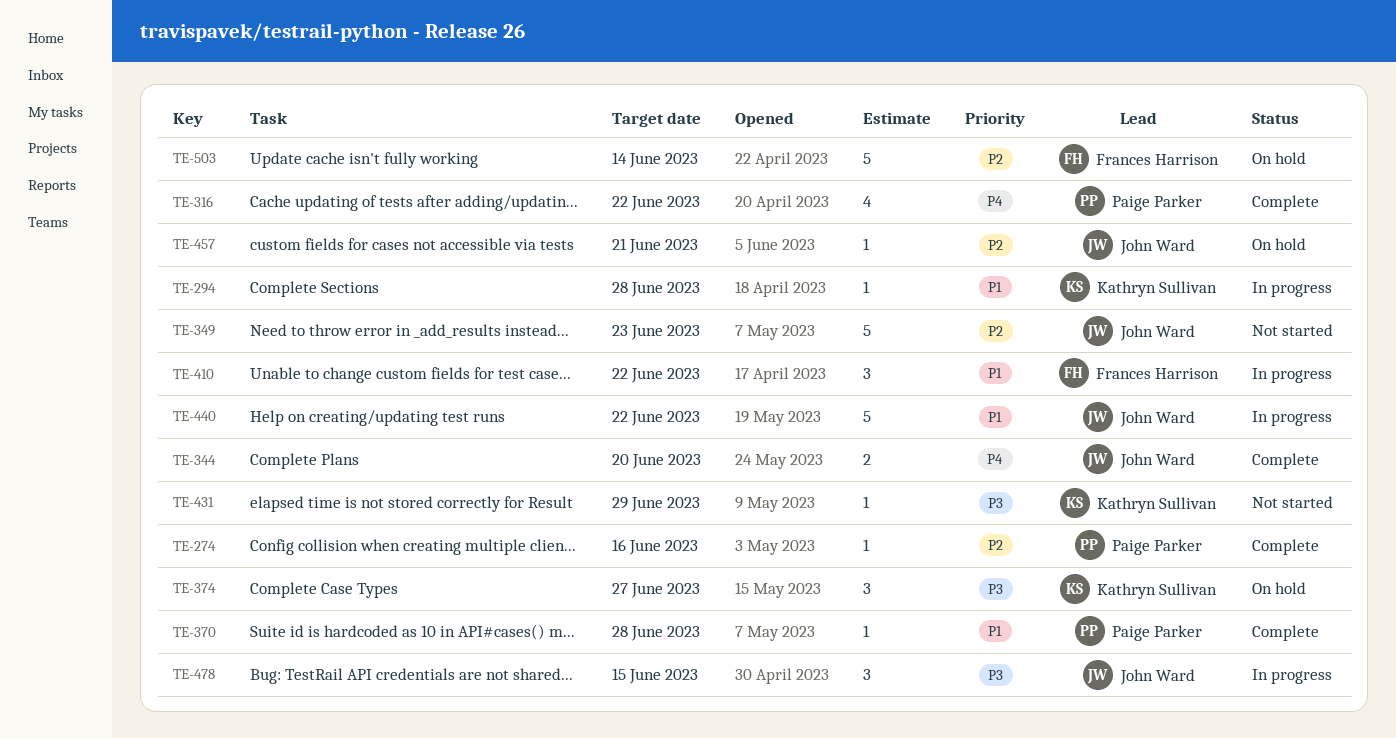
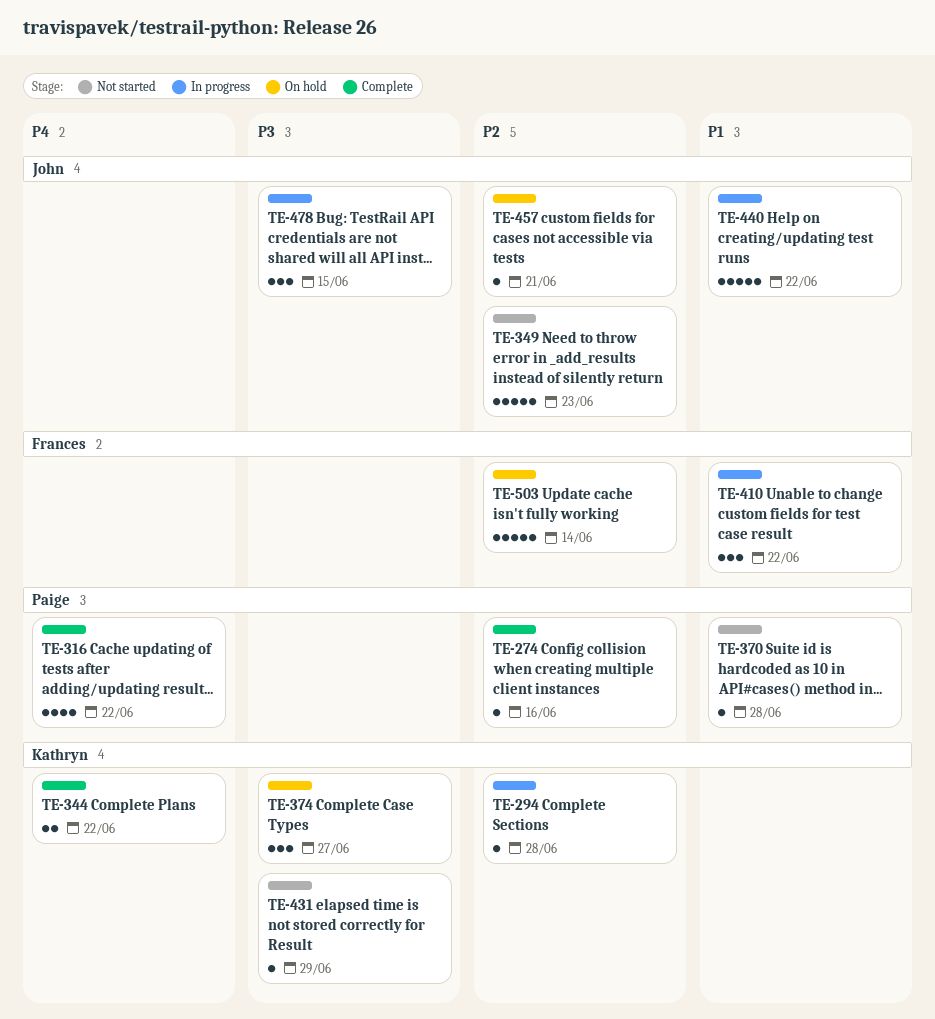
TE-294, priority: P1 -> P2
TE-344, owner: John Ward -> Kathryn Sullivan
TE-344, due: Jun 20 -> Jun 22
TE-370, status: Complete -> Not started

